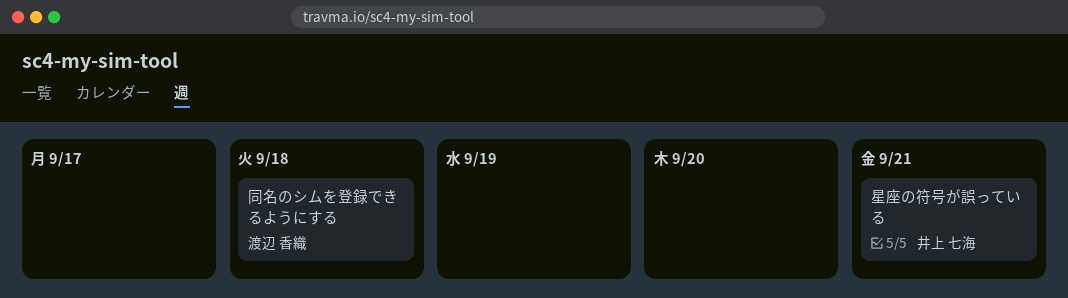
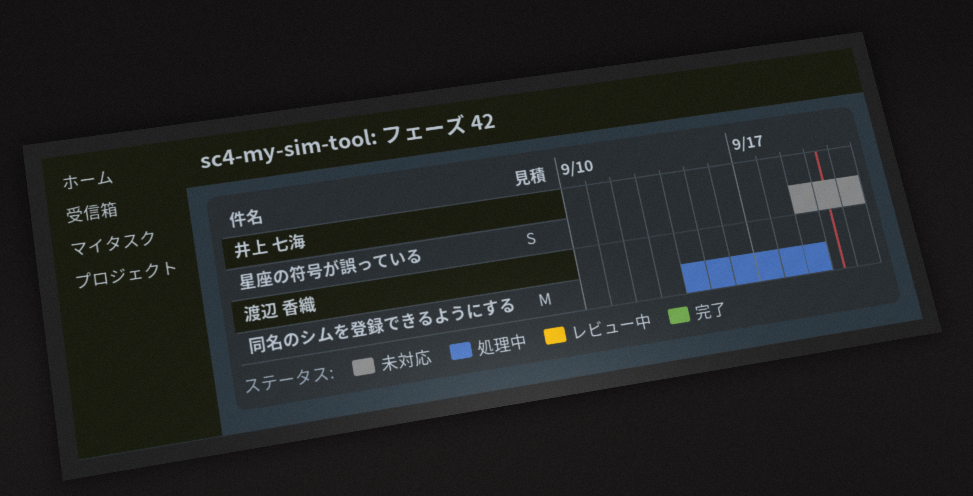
同名のシムを登録できるようにする, due: Sep 18 -> Sep 19

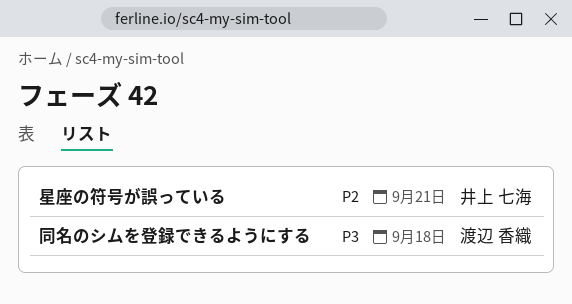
同名のシムを登録できるようにする, due: Sep 19 -> Sep 18

